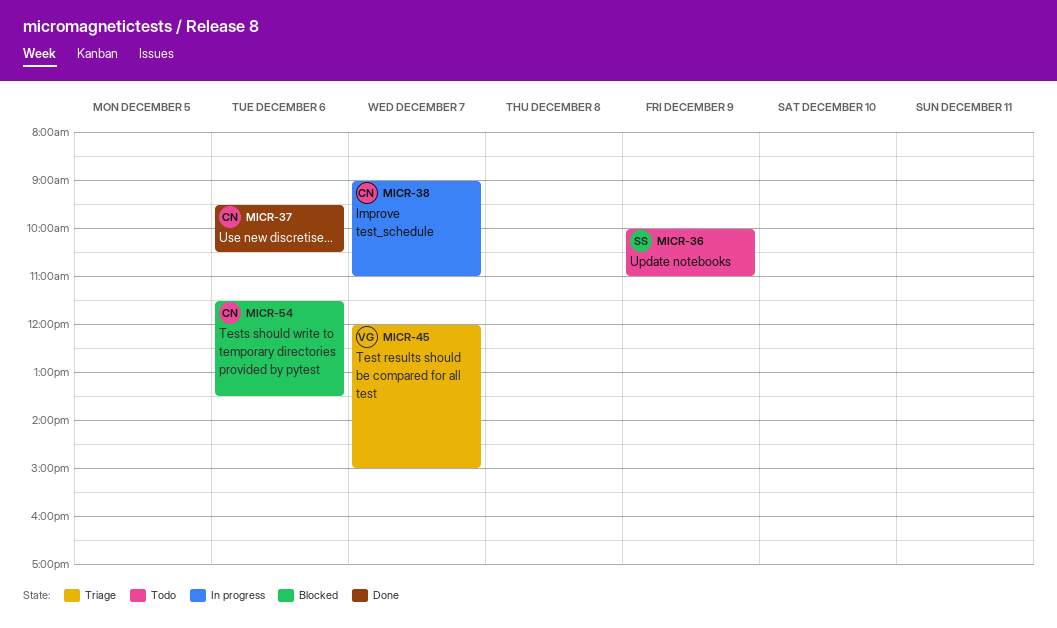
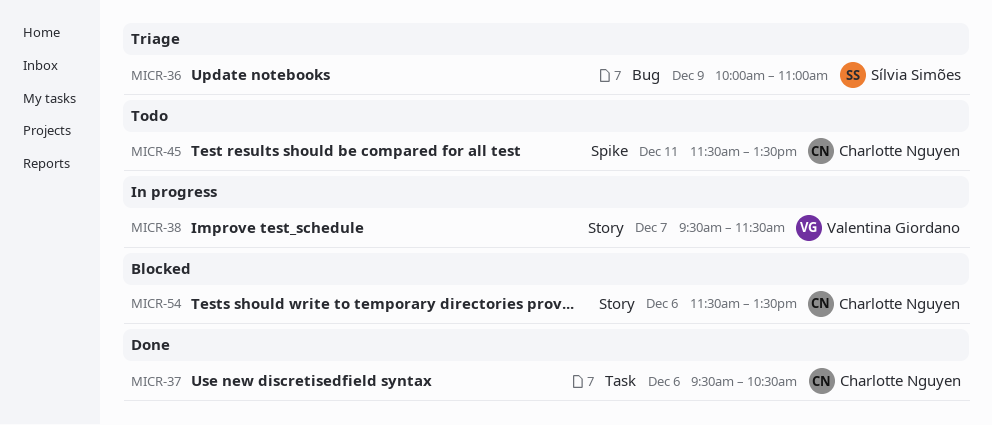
MICR-36, status: Todo -> Triage
MICR-38, owner: Charlotte Nguyen -> Valentina Giordano
MICR-38, begins: 09:00 -> 09:30
MICR-38, ends: 11:00 -> 11:30
MICR-45, status: Triage -> Todo
MICR-45, owner: Valentina Giordano -> Charlotte Nguyen
MICR-45, day: Dec 7 -> Dec 11
MICR-45, begins: 12:00 -> 11:30
MICR-45, ends: 15:00 -> 13:30

